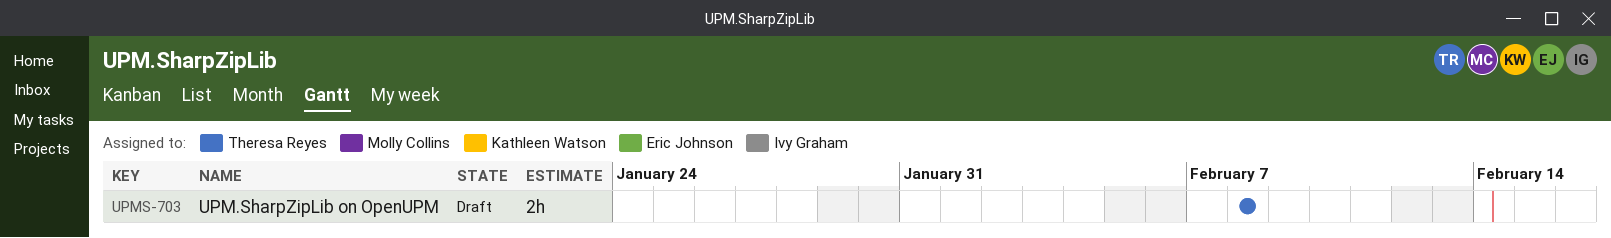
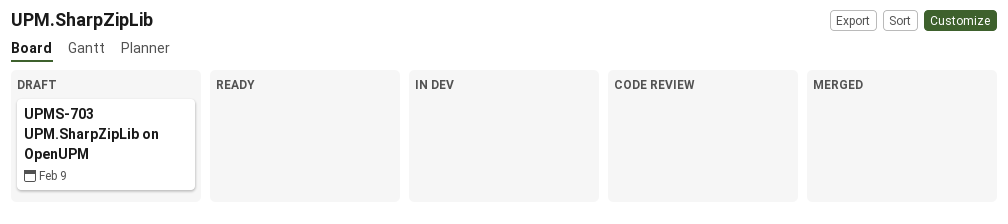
UPMS-703, due: Feb 8 -> Feb 9

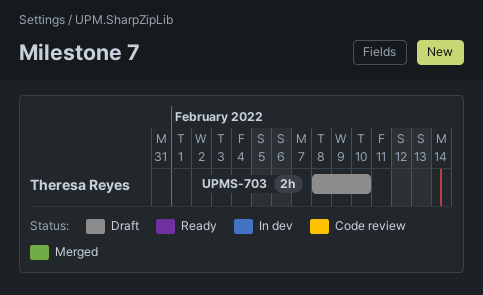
UPMS-703, due: Feb 9 -> Feb 10

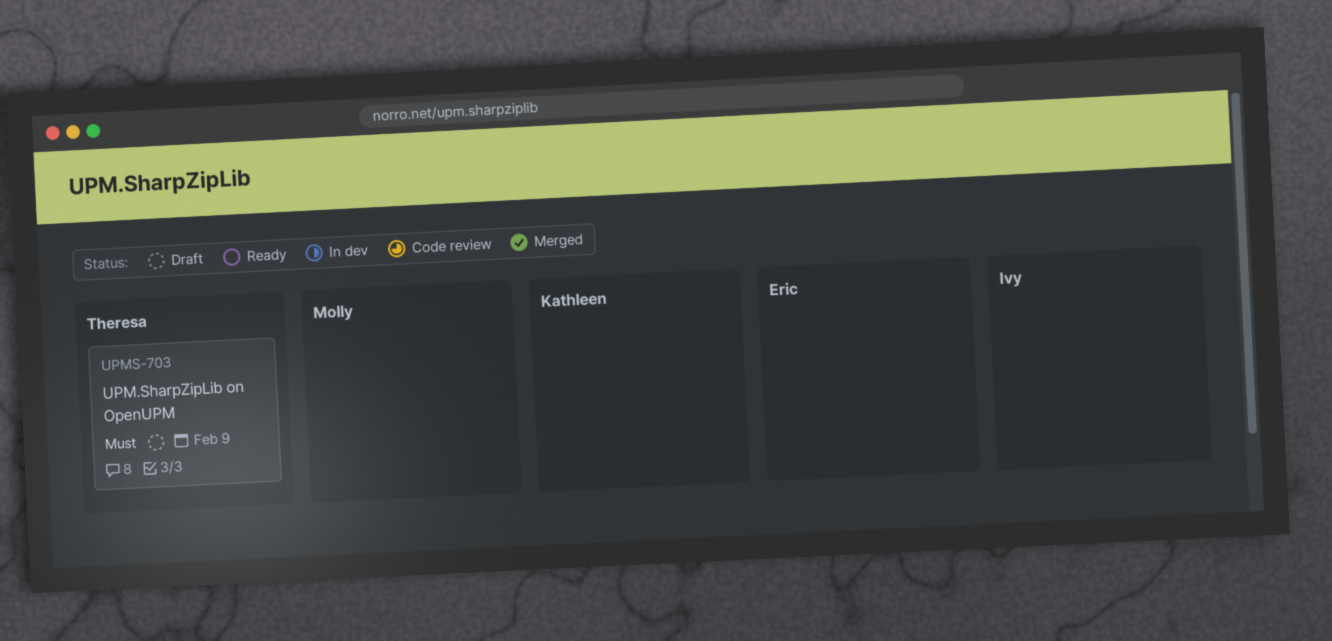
UPMS-703, due: Feb 10 -> Feb 9

